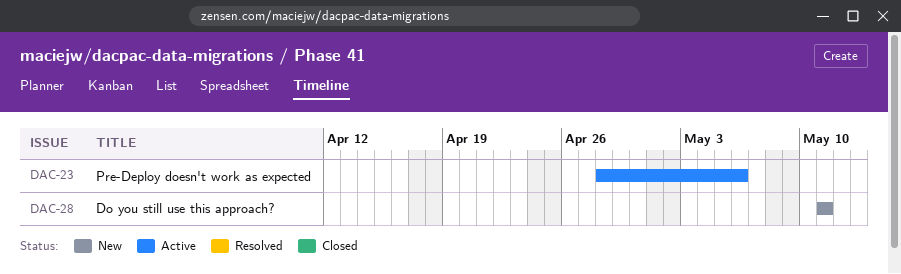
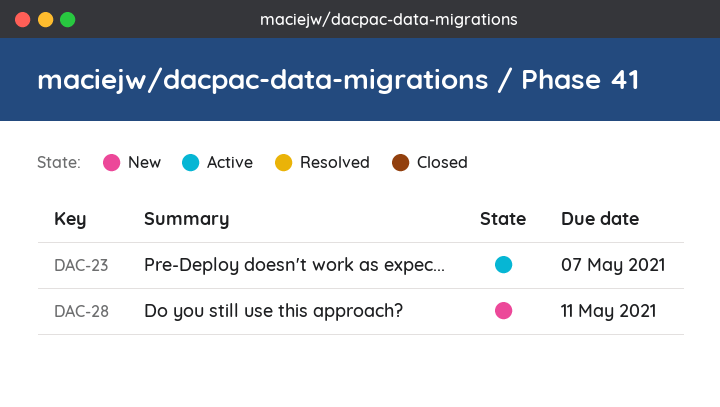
DAC-23, due: May 6 -> May 7

